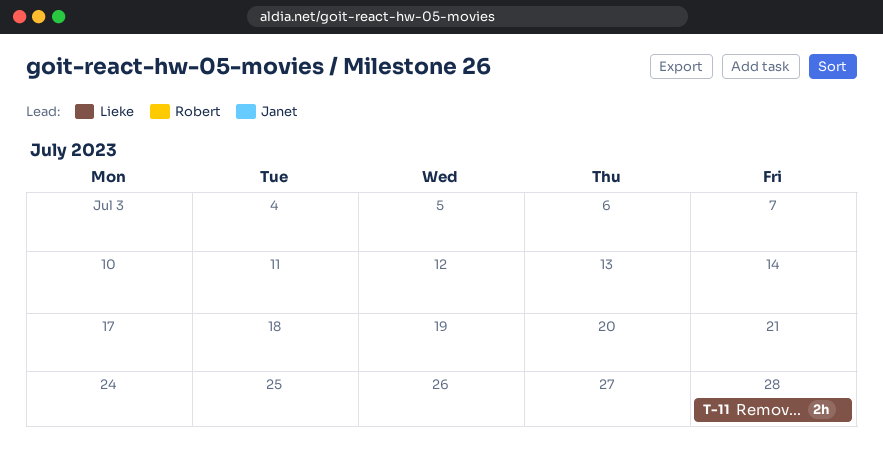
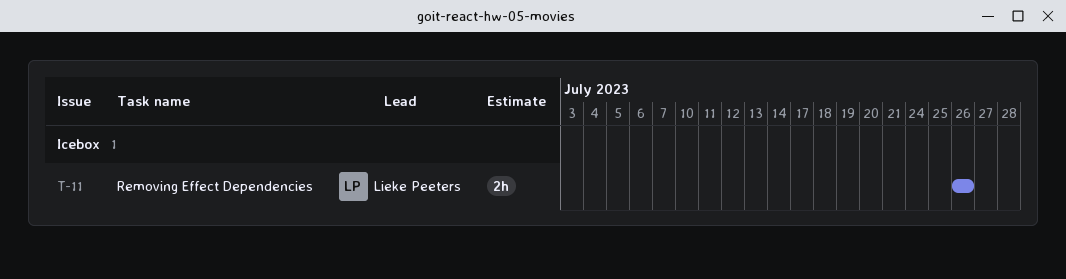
T-11, start: Jul 28 -> Jul 26
T-11, due: Jul 28 -> Jul 26

